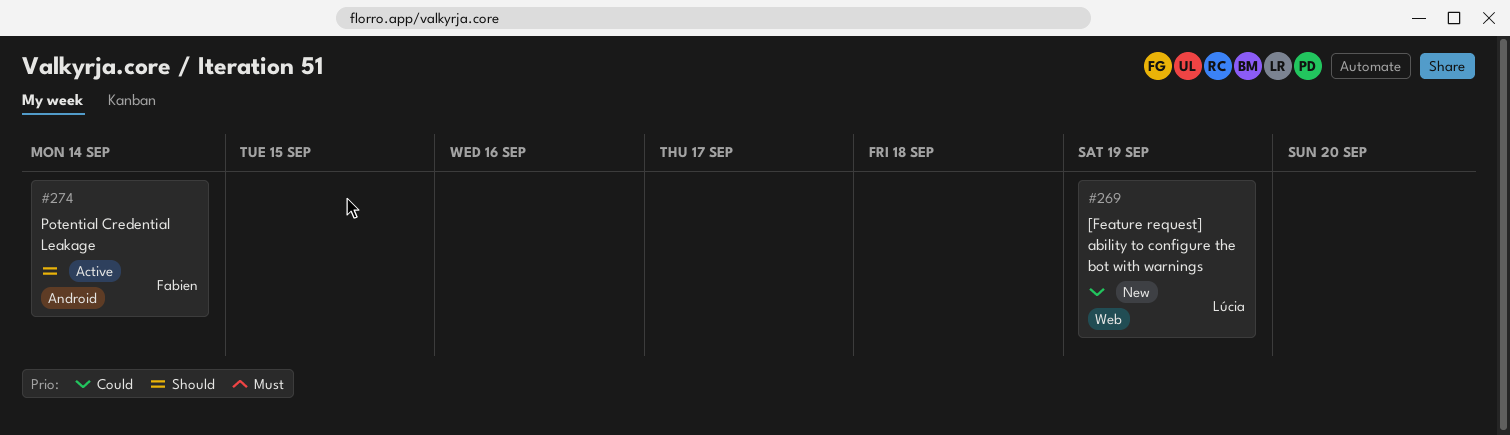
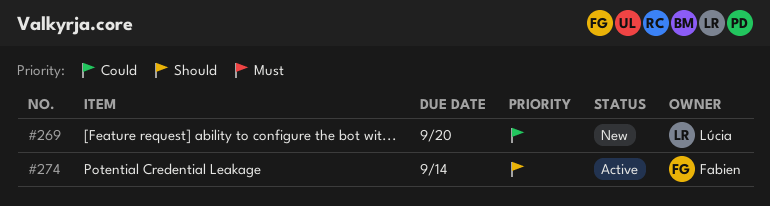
#269, due: Sep 19 -> Sep 20

